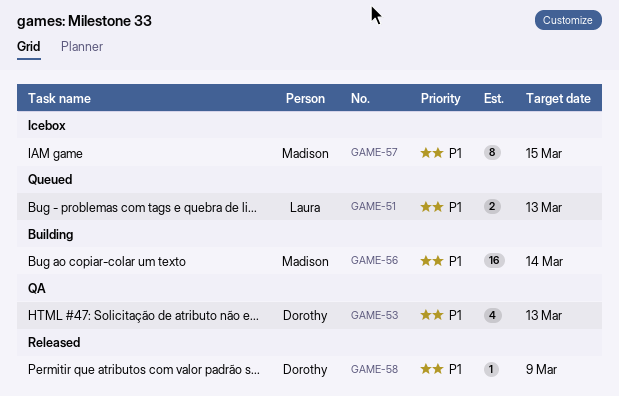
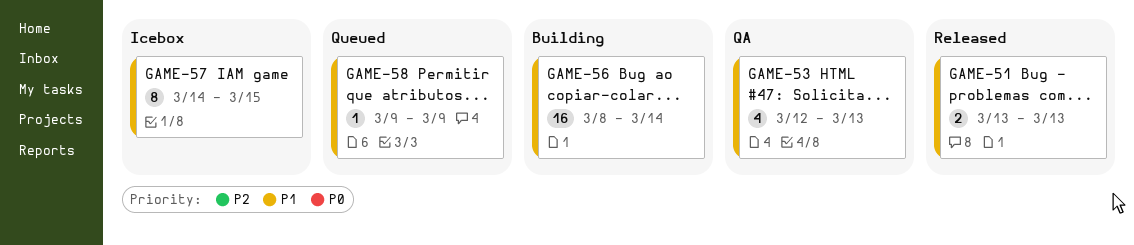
GAME-51, status: Queued -> Released
GAME-58, status: Released -> Queued

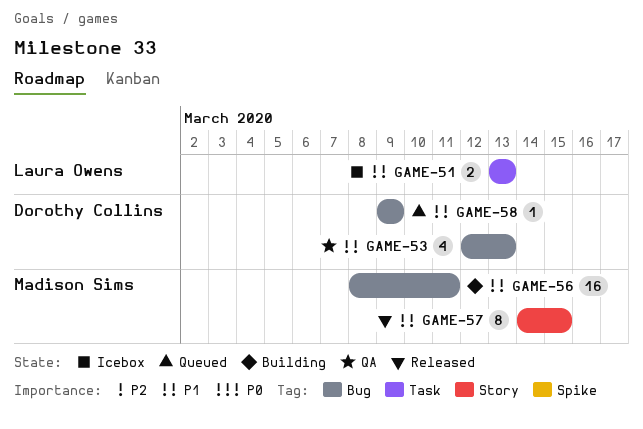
GAME-51, status: Released -> Icebox
GAME-56, due: Mar 14 -> Mar 11
GAME-57, status: Icebox -> Released

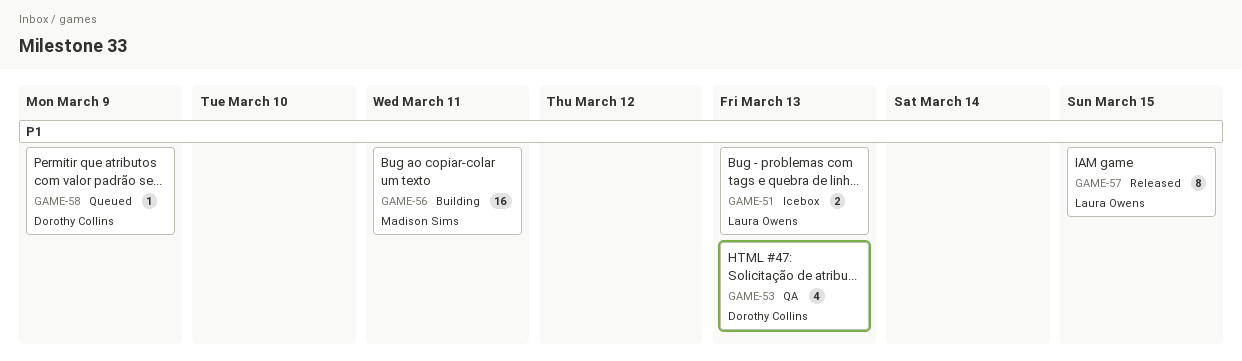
GAME-57, owner: Madison Sims -> Laura Owens

